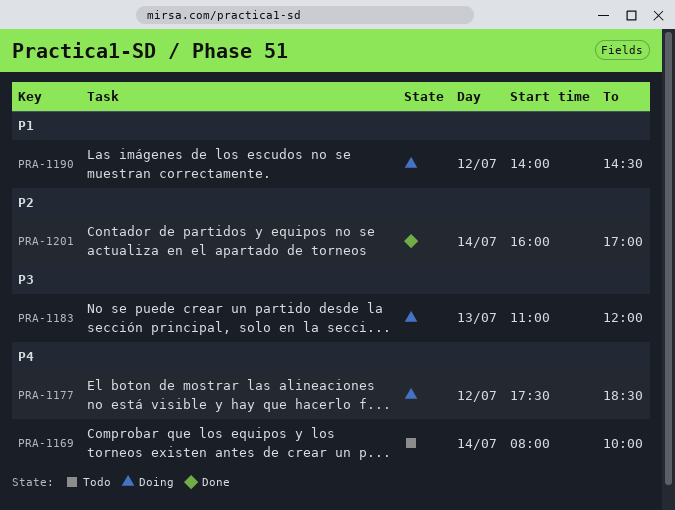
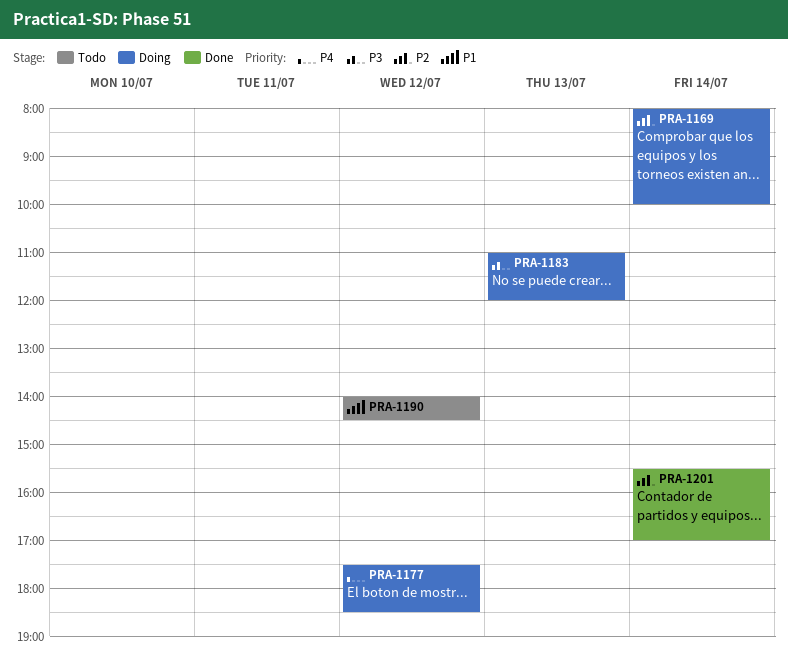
PRA-1169, status: Todo -> Doing
PRA-1169, priority: P4 -> P2
PRA-1190, status: Doing -> Todo
PRA-1201, begins: 16:00 -> 15:30

